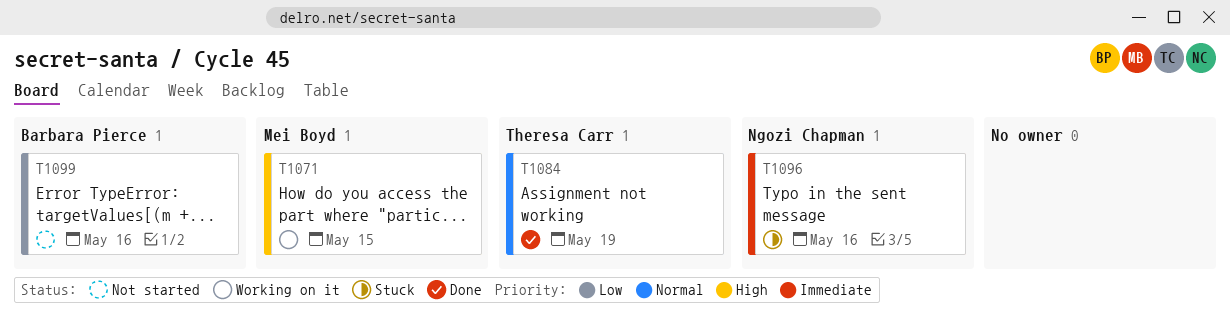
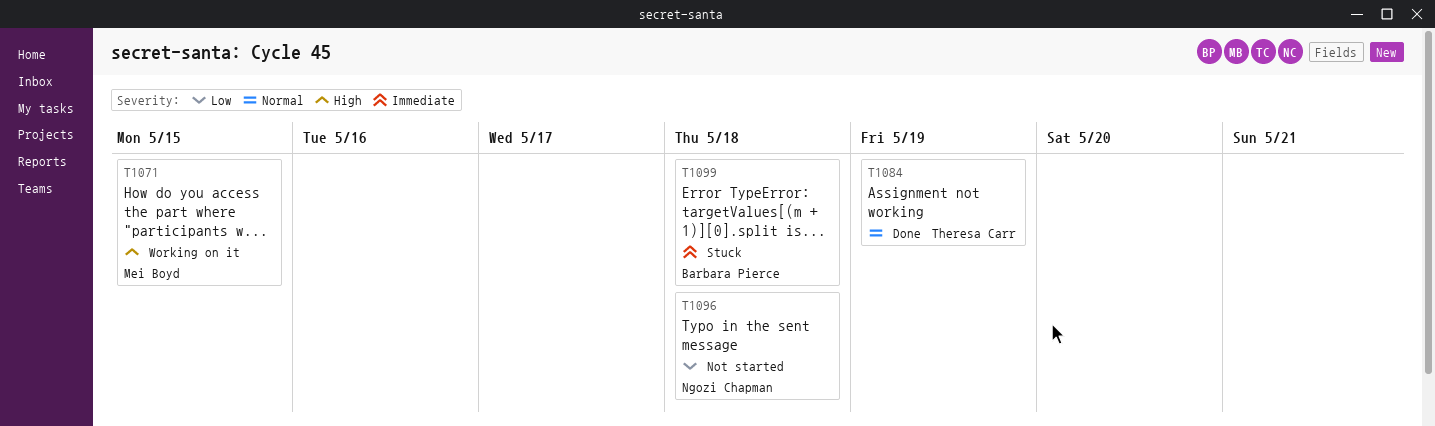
T1096, status: Stuck -> Not started
T1096, priority: Immediate -> Low
T1096, due: May 16 -> May 18
T1099, status: Not started -> Stuck
T1099, priority: Low -> Immediate
T1099, due: May 16 -> May 18

